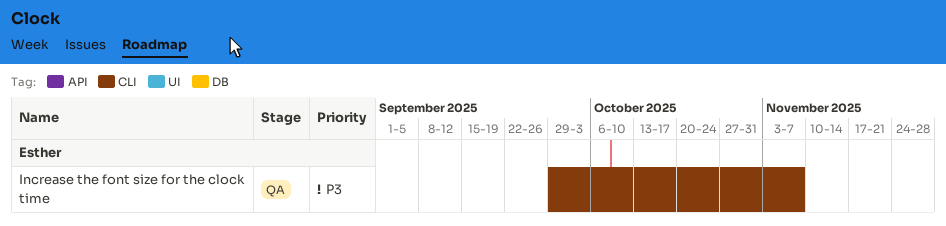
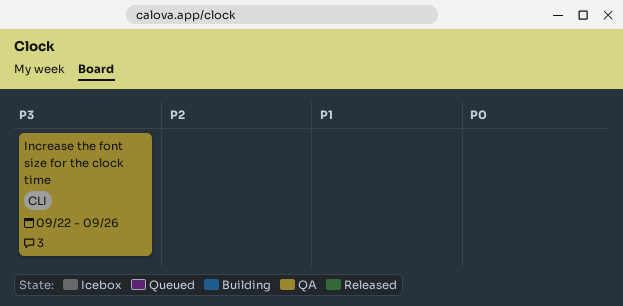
Increase the font size for the clock time, start: Sep 29 -> Sep 22
Increase the font size for the clock time, due: Nov 7 -> Sep 26

